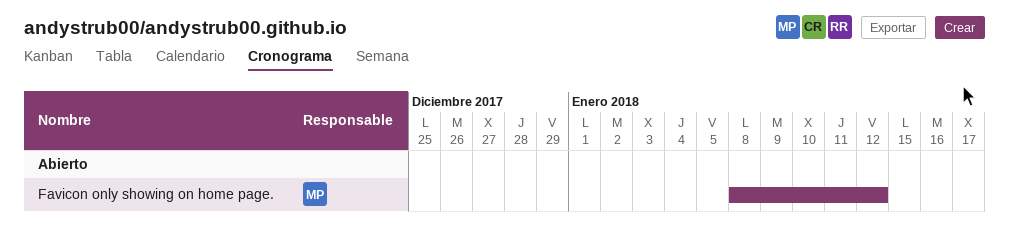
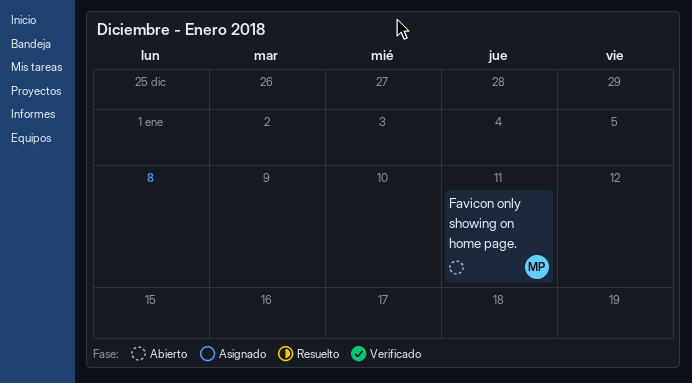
Favicon only showing on home page., due: Jan 12 -> Jan 11

